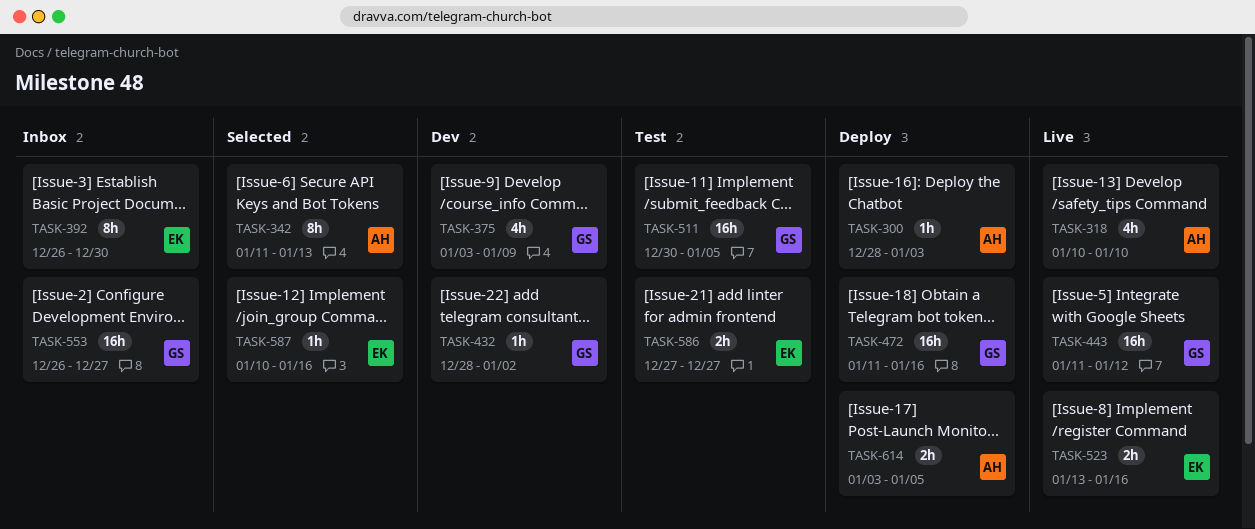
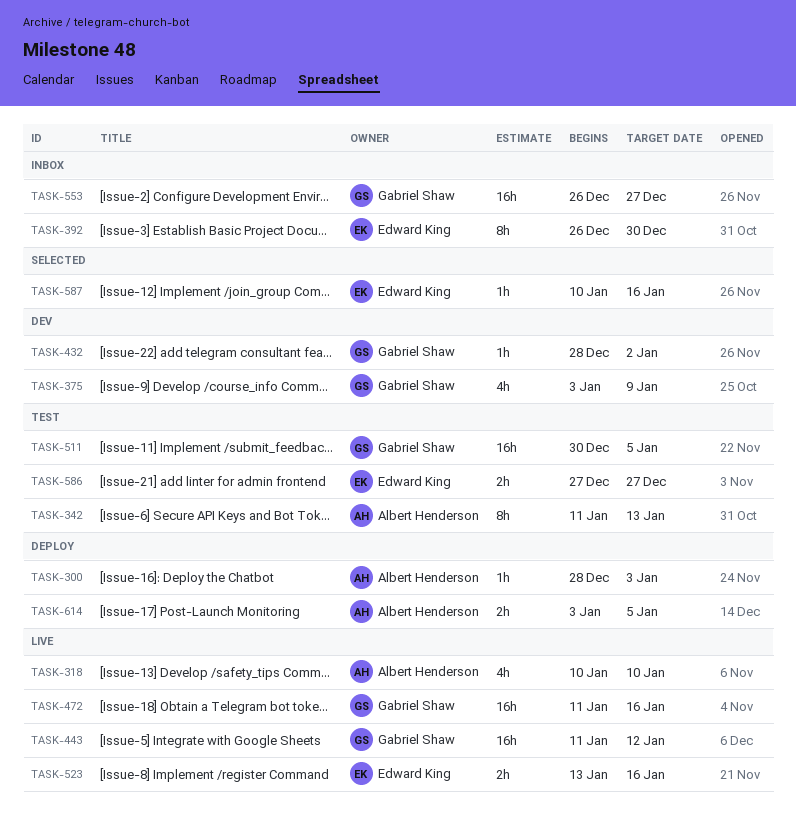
TASK-342, status: Selected -> Test
TASK-472, status: Deploy -> Live

